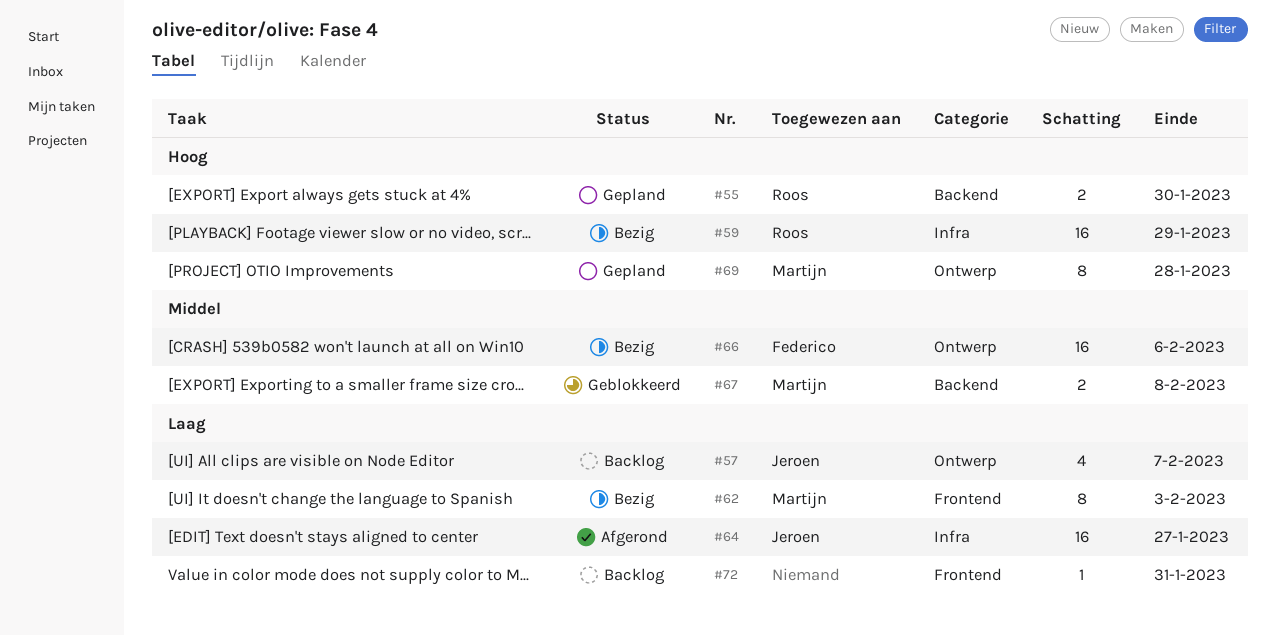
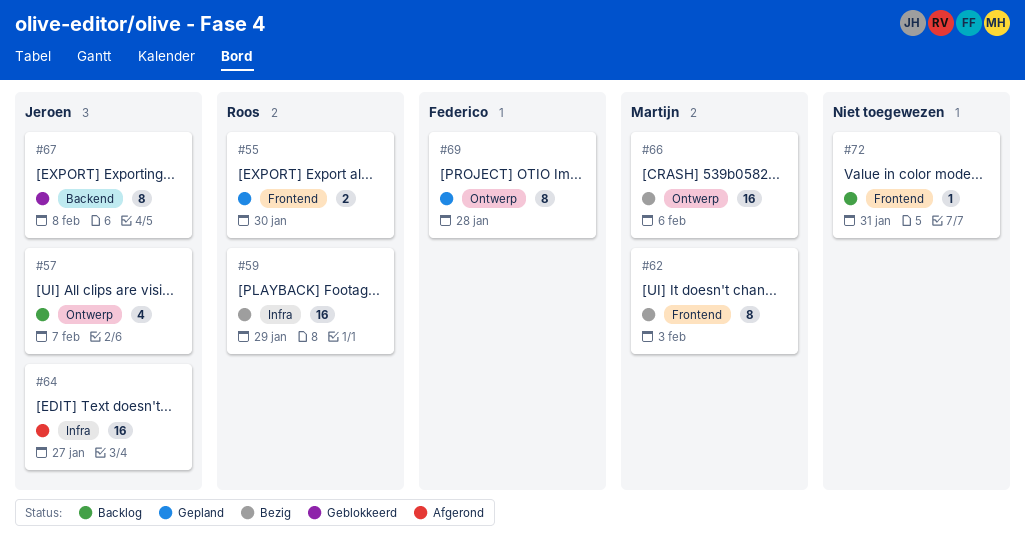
#55, label: Backend -> Frontend
#66, owner: Federico -> Martijn
#67, owner: Martijn -> Jeroen
#67, estimate: 2 -> 8
#69, owner: Martijn -> Federico

